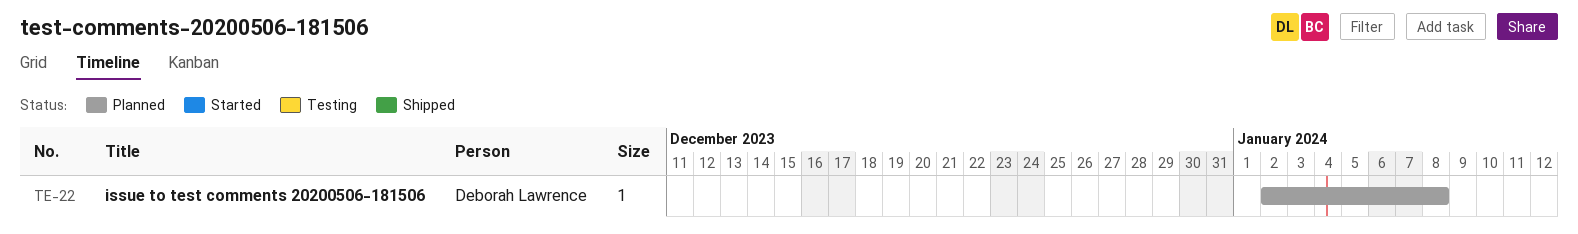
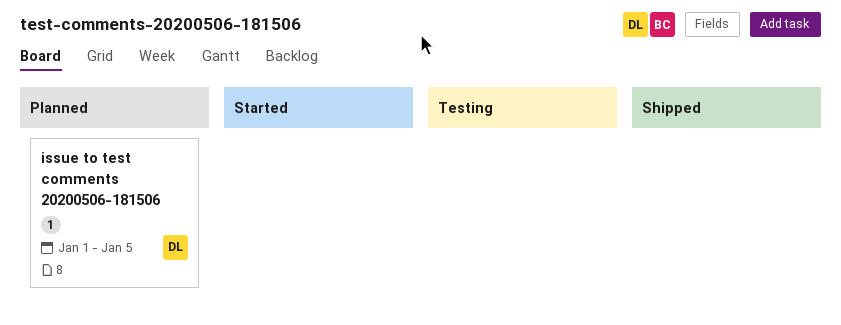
issue to test comments 20200506-181506, start: Jan 2 -> Jan 1
issue to test comments 20200506-181506, due: Jan 8 -> Jan 5

